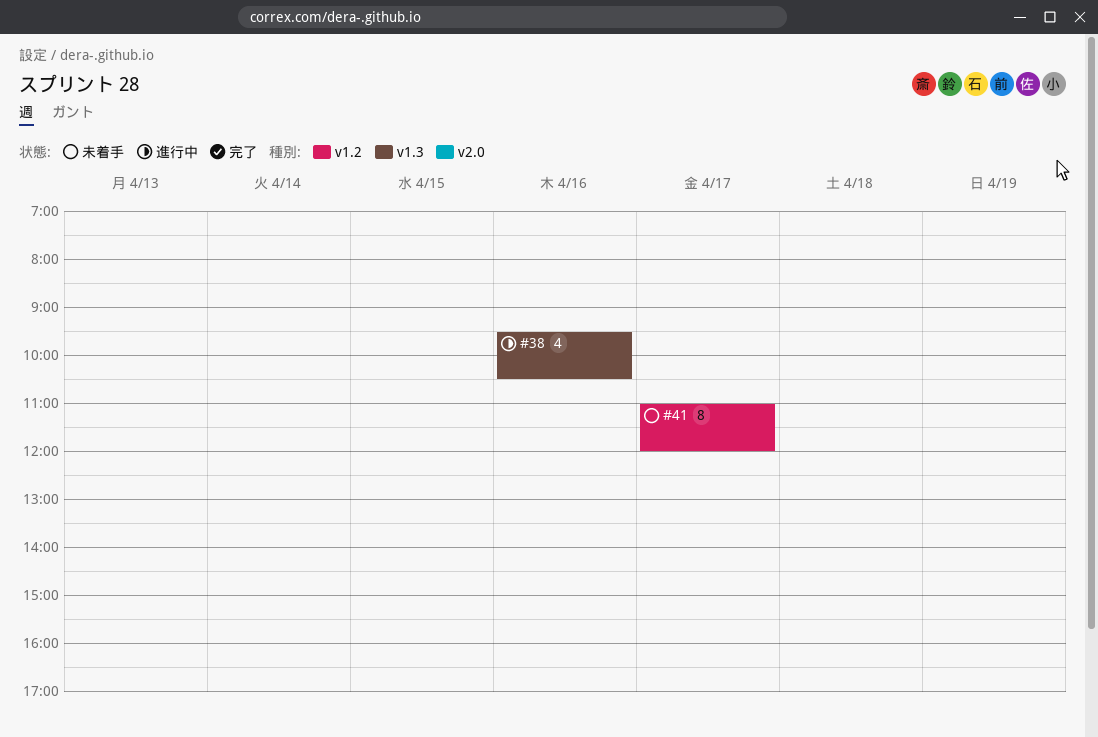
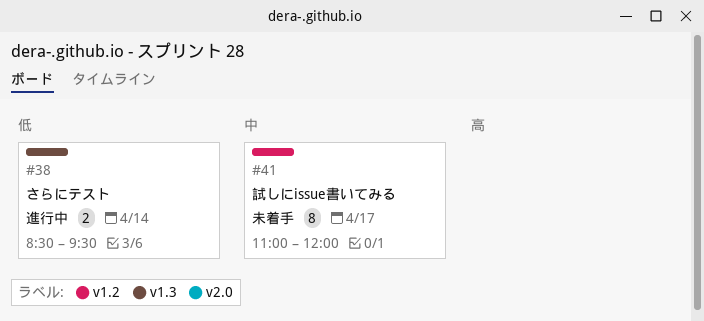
#38, estimate: 4 -> 2
#38, day: Apr 16 -> Apr 14
#38, begins: 09:30 -> 08:30
#38, ends: 10:30 -> 09:30

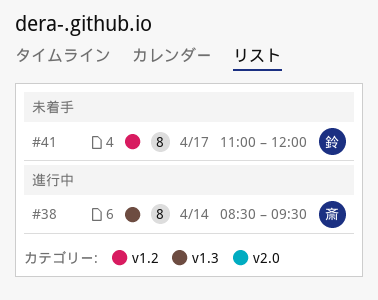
#38, estimate: 2 -> 8

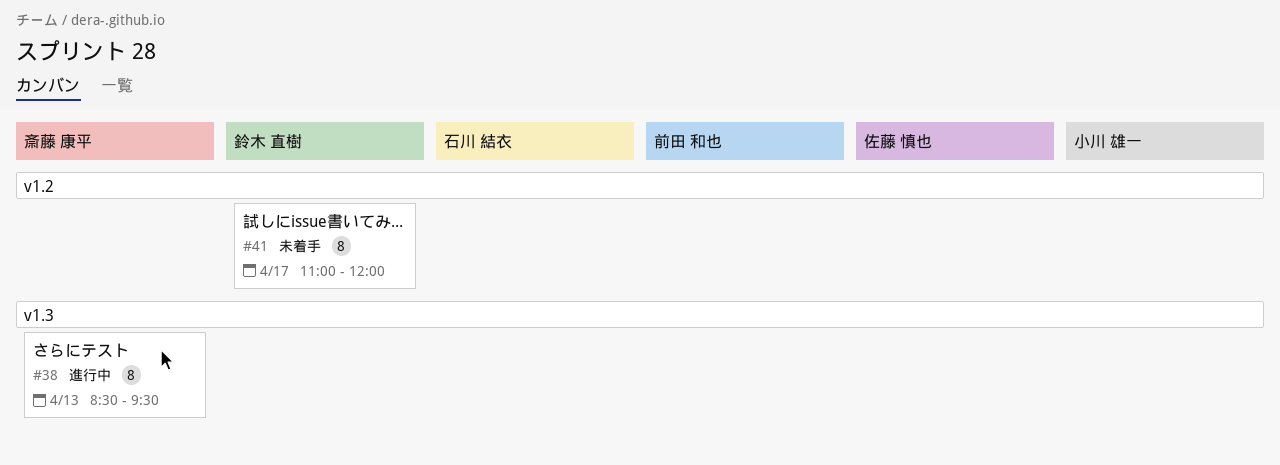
#38, day: Apr 14 -> Apr 13

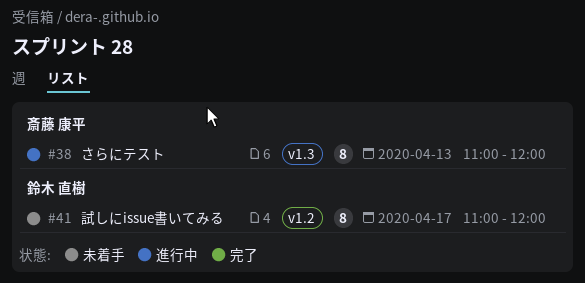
#38, begins: 08:30 -> 11:00
#38, ends: 09:30 -> 12:00

